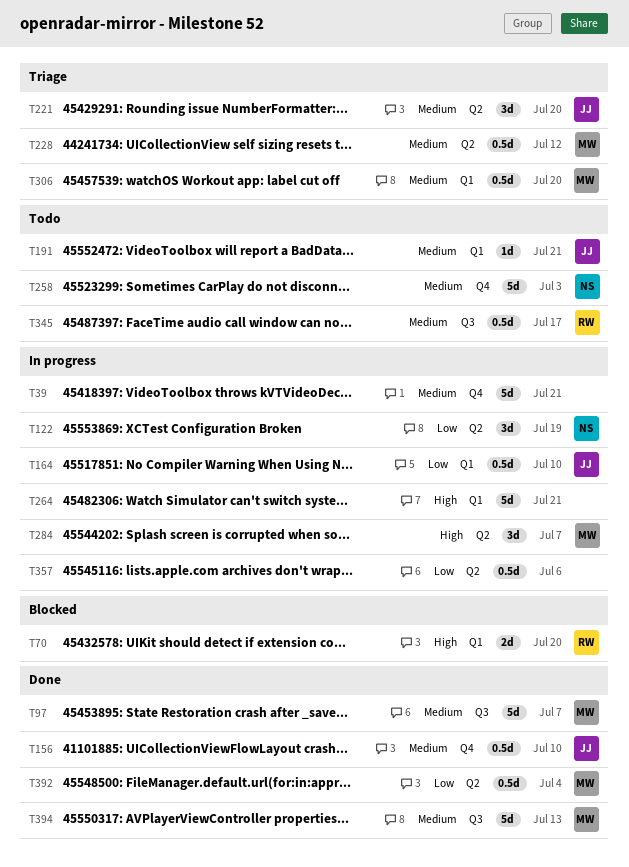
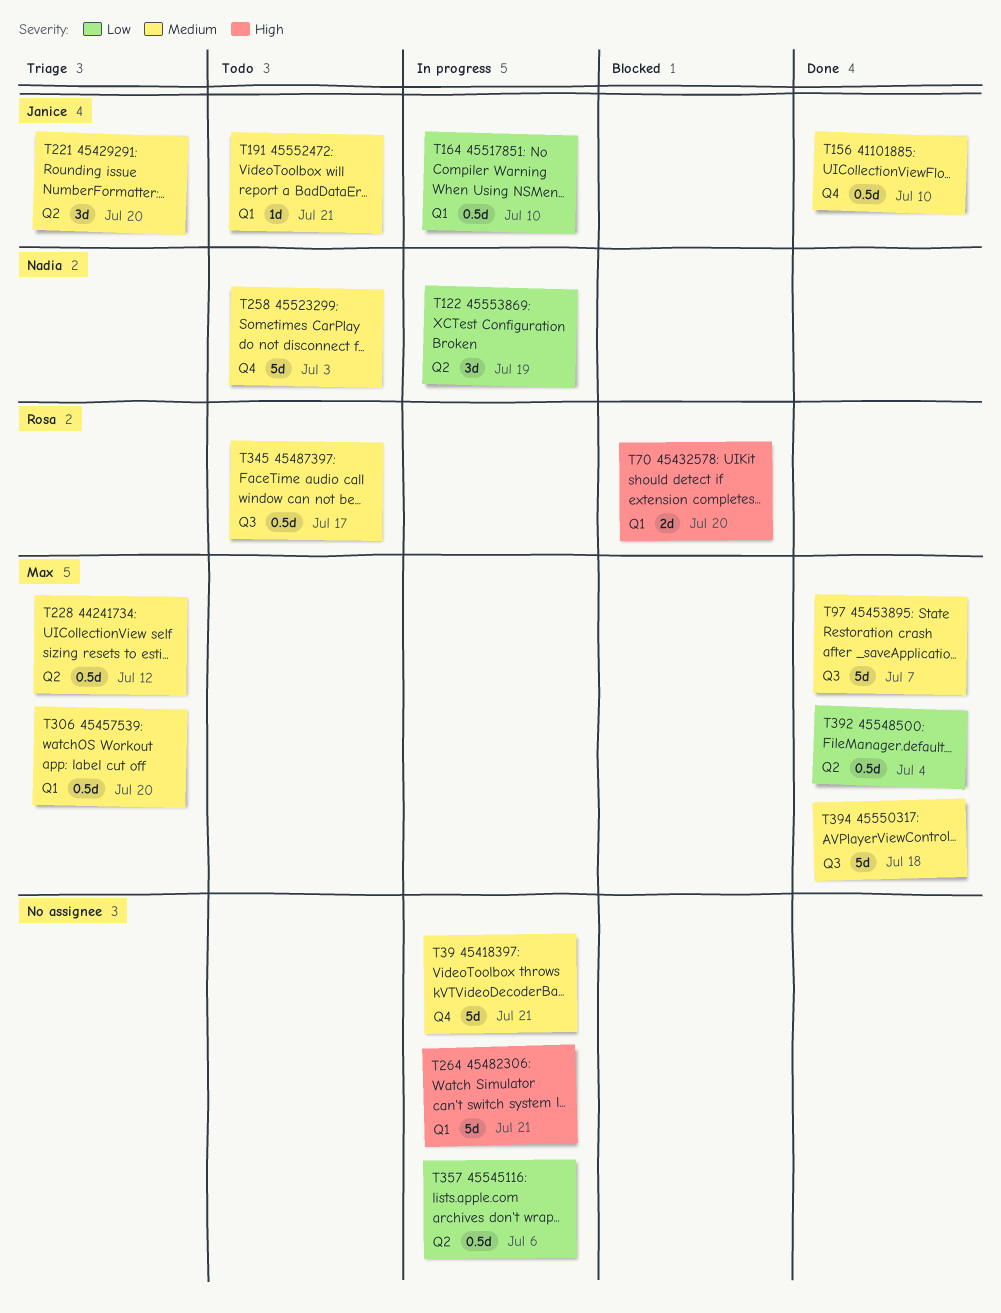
T284: present -> none
T394, due: Jul 13 -> Jul 18

